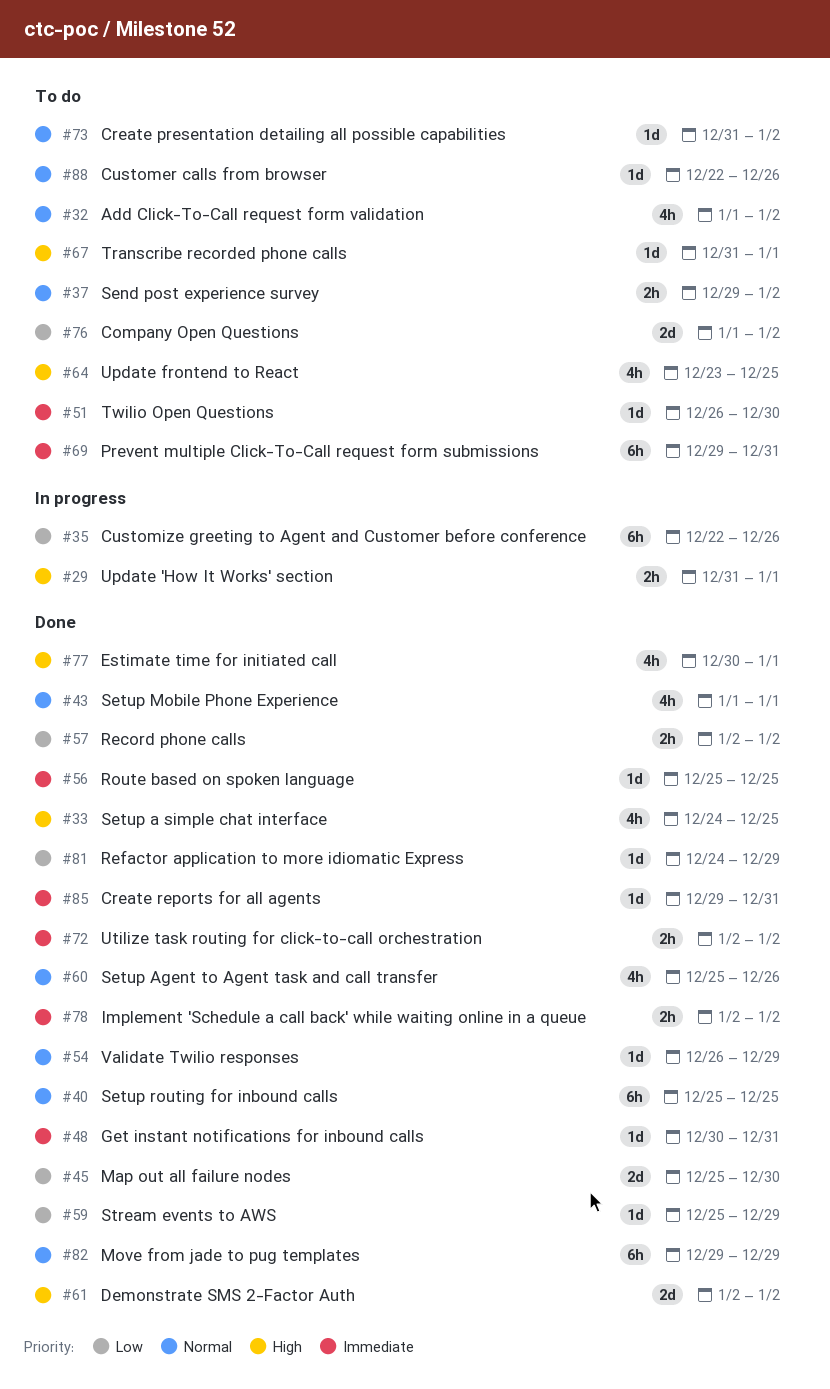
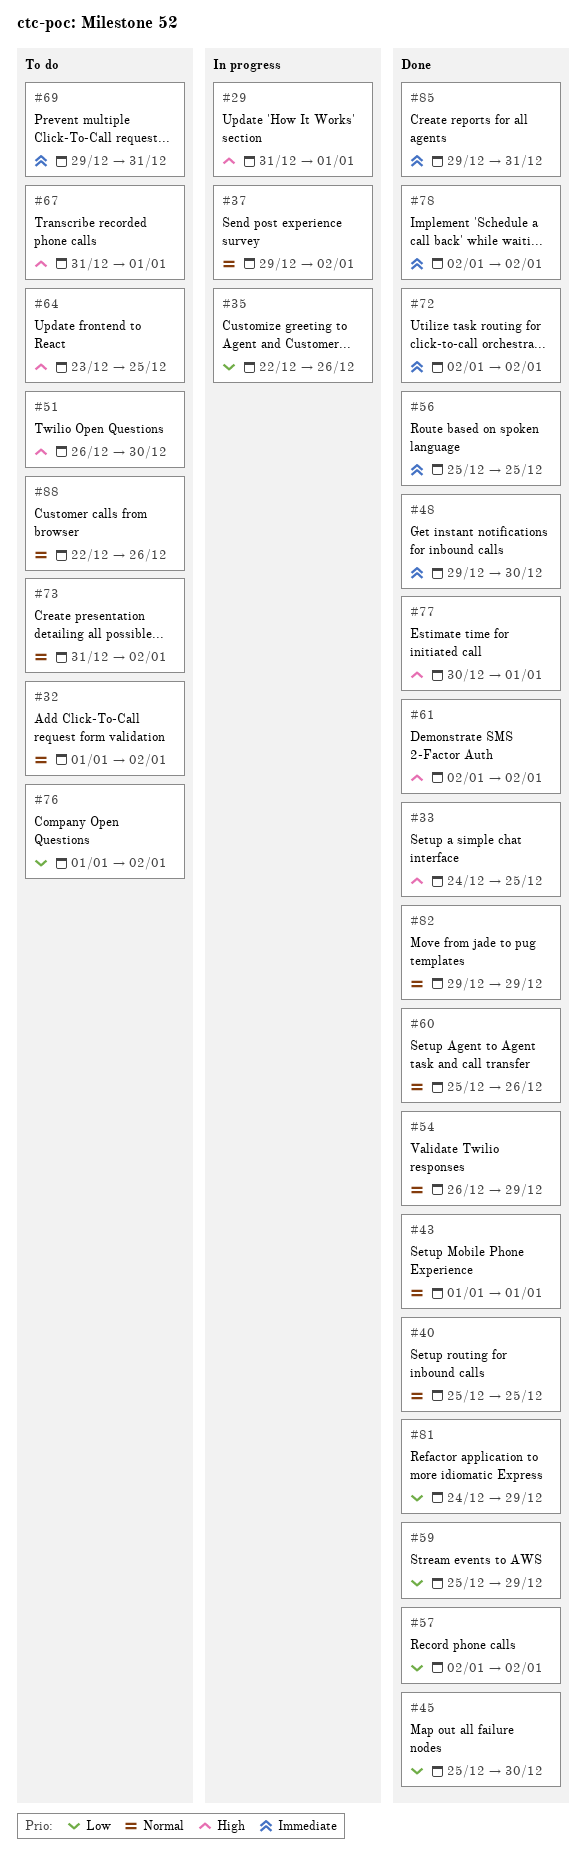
#37, status: To do -> In progress
#48, start: Dec 30 -> Dec 29
#48, due: Dec 31 -> Dec 30
#51, priority: Immediate -> High

